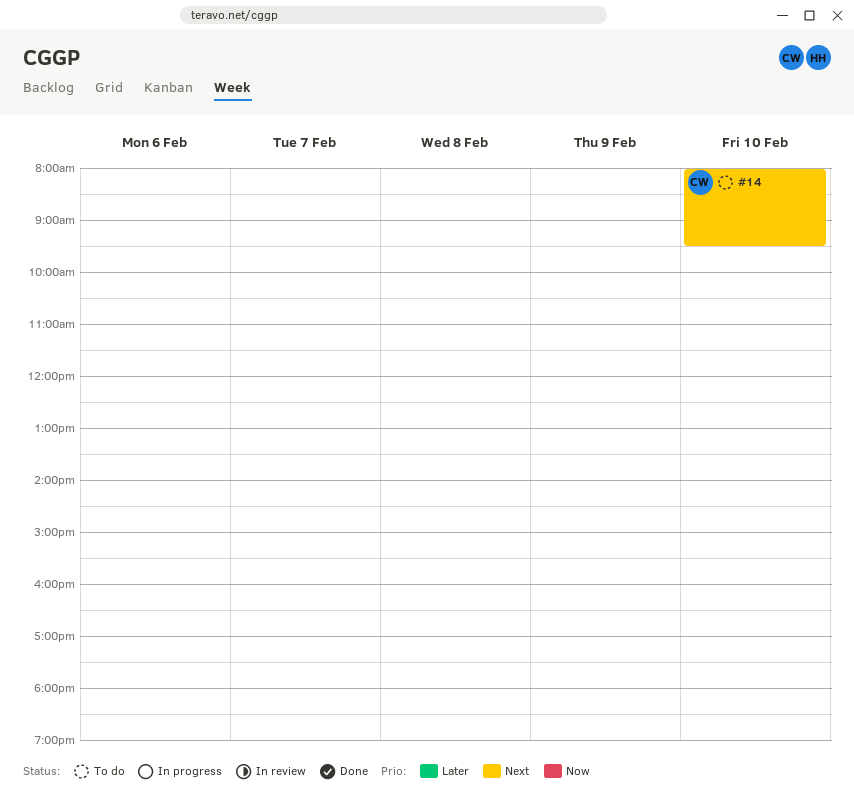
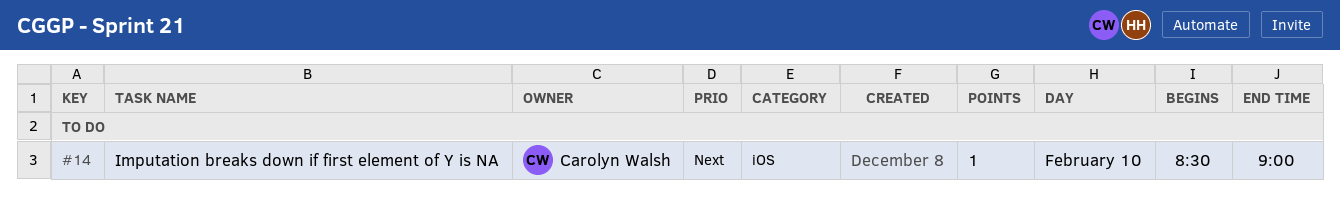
#14, begins: 08:00 -> 08:30
#14, ends: 09:30 -> 09:00

